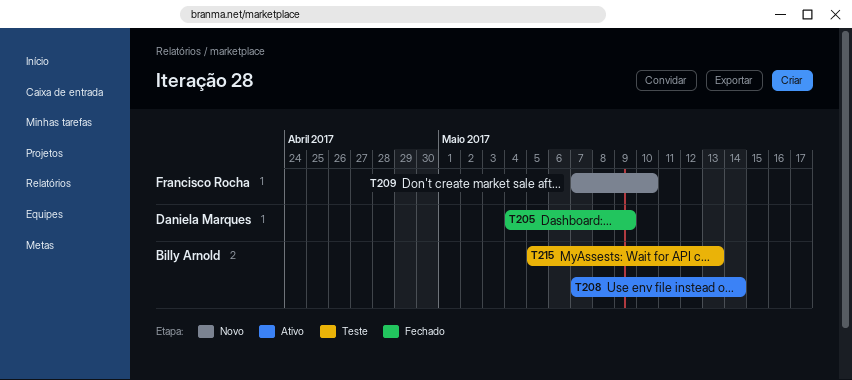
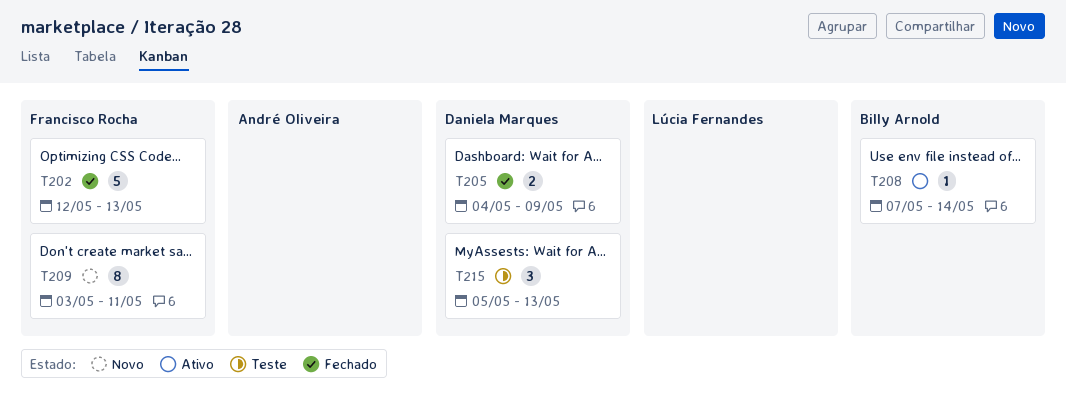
T202: none -> present
T209, start: May 7 -> May 3
T209, due: May 10 -> May 11
T215, owner: Billy Arnold -> Daniela Marques

